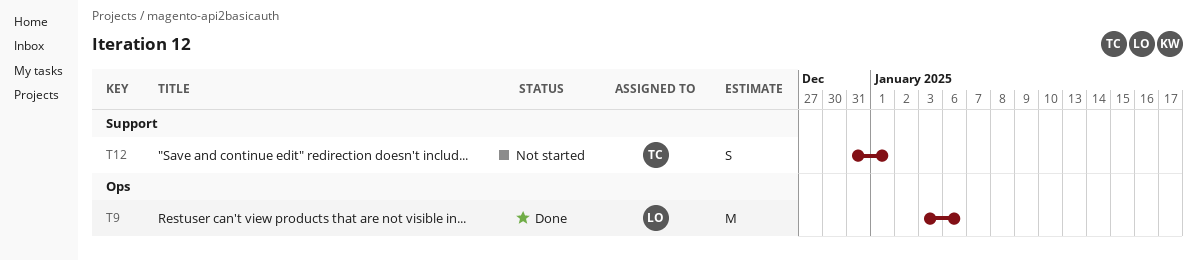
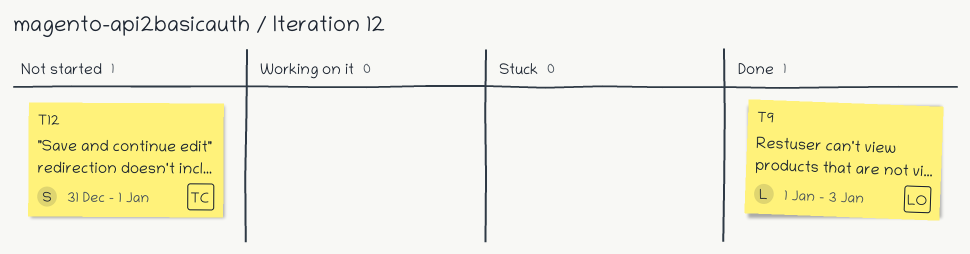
T9, estimate: M -> L
T9, start: Jan 3 -> Jan 1
T9, due: Jan 6 -> Jan 3

